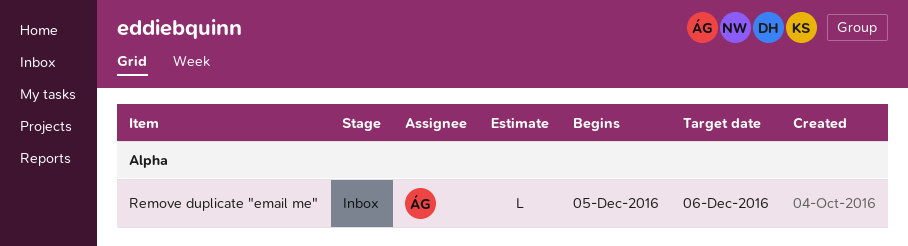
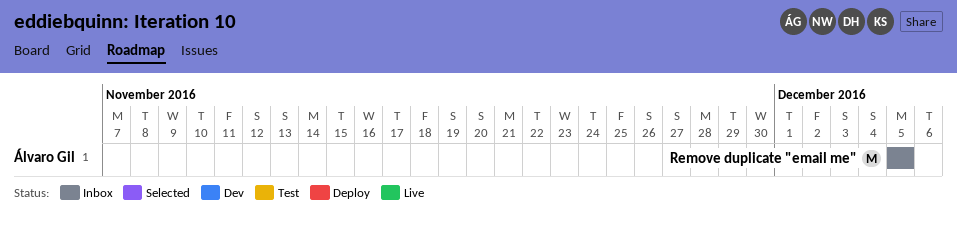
Remove duplicate "email me", estimate: L -> M
Remove duplicate "email me", due: Dec 6 -> Dec 5

